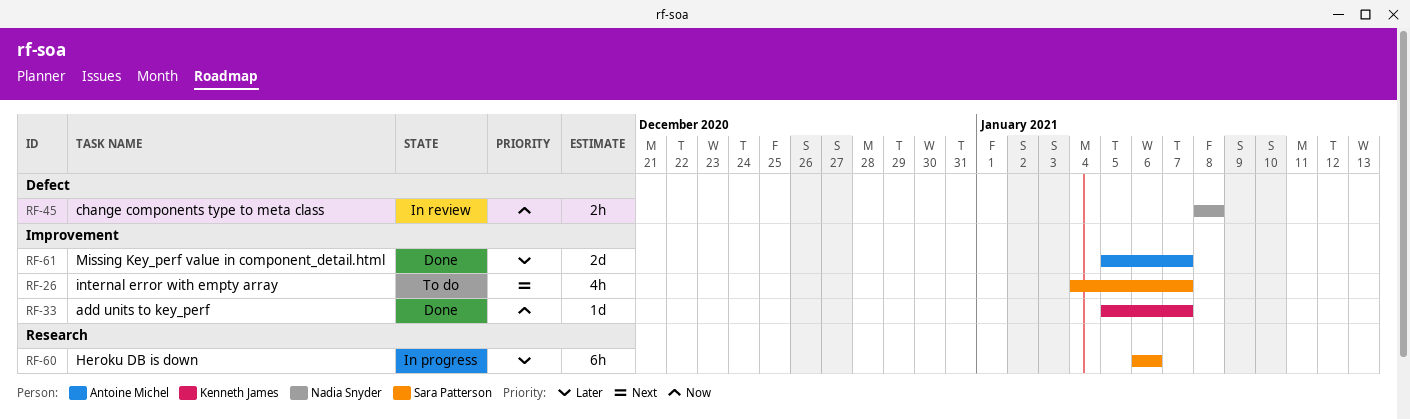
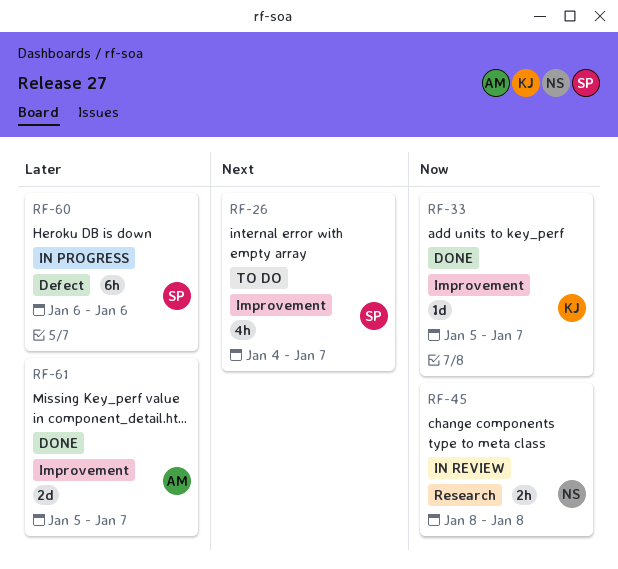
RF-45, label: Defect -> Research
RF-60, label: Research -> Defect

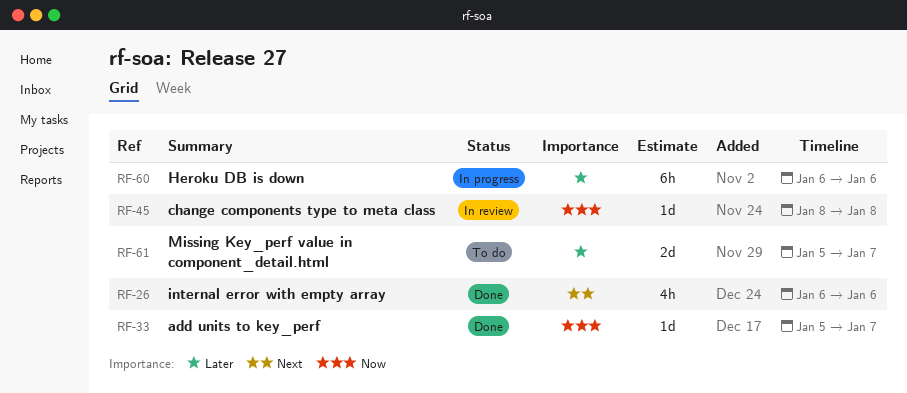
RF-26, status: To do -> Done
RF-26, start: Jan 4 -> Jan 6
RF-26, due: Jan 7 -> Jan 6
RF-45, estimate: 2h -> 1d
RF-61, status: Done -> To do

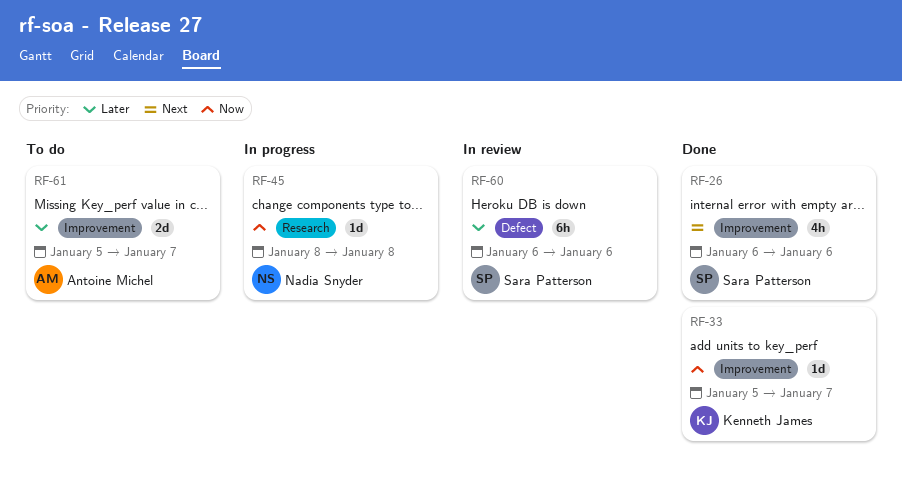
RF-45, status: In review -> In progress
RF-60, status: In progress -> In review

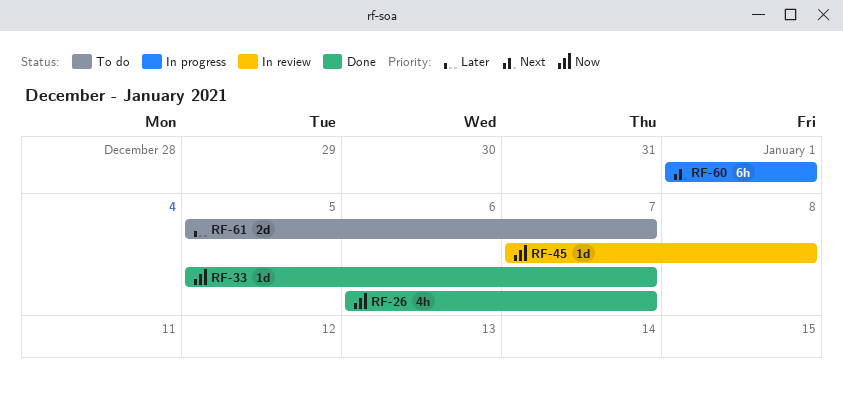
RF-26, priority: Next -> Now
RF-26, due: Jan 6 -> Jan 7
RF-45, status: In progress -> In review
RF-45, start: Jan 8 -> Jan 7
RF-60, status: In review -> In progress
RF-60, priority: Later -> Next
RF-60, start: Jan 6 -> Jan 1
RF-60, due: Jan 6 -> Jan 1

